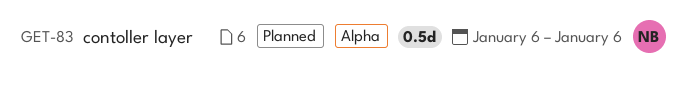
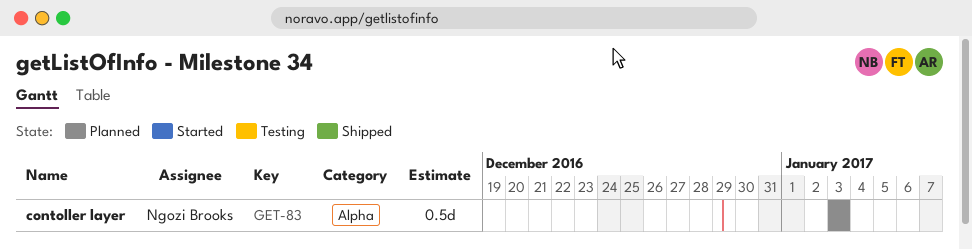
GET-83, start: Jan 6 -> Jan 3
GET-83, due: Jan 6 -> Jan 3

